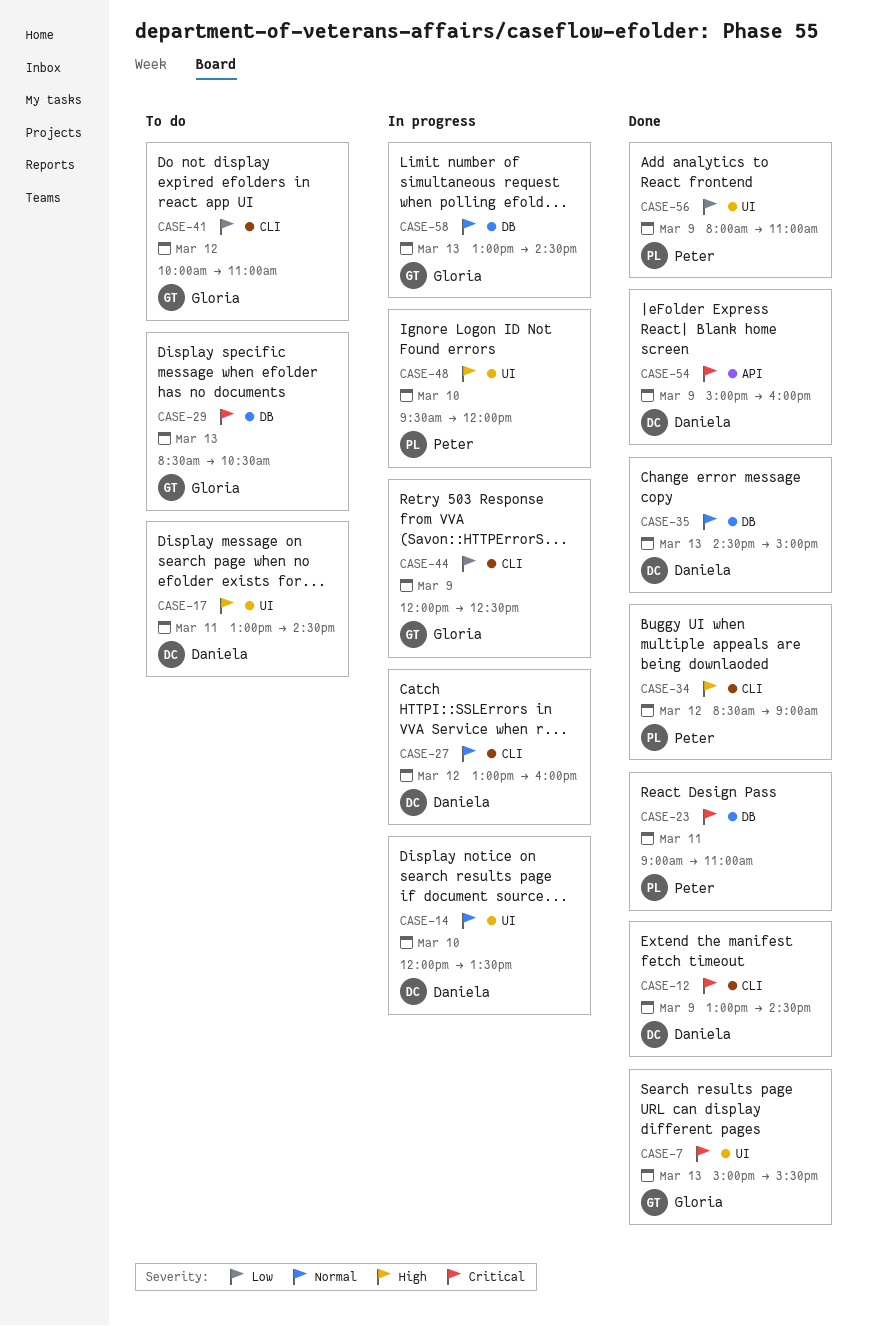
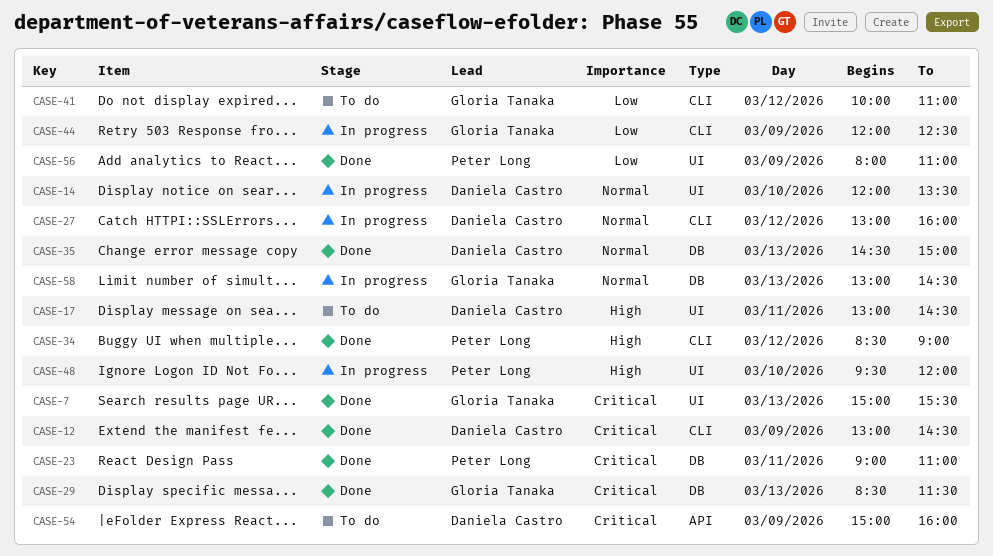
CASE-29, status: To do -> Done
CASE-29, ends: 10:30 -> 11:30
CASE-54, status: Done -> To do

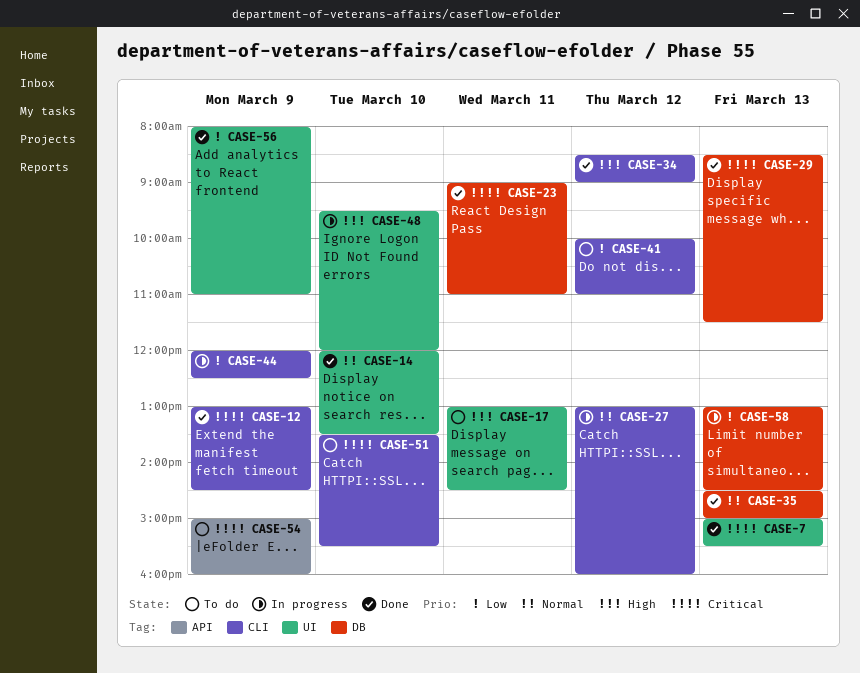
CASE-14, status: In progress -> Done
CASE-51: none -> present
CASE-58, priority: Normal -> Low

